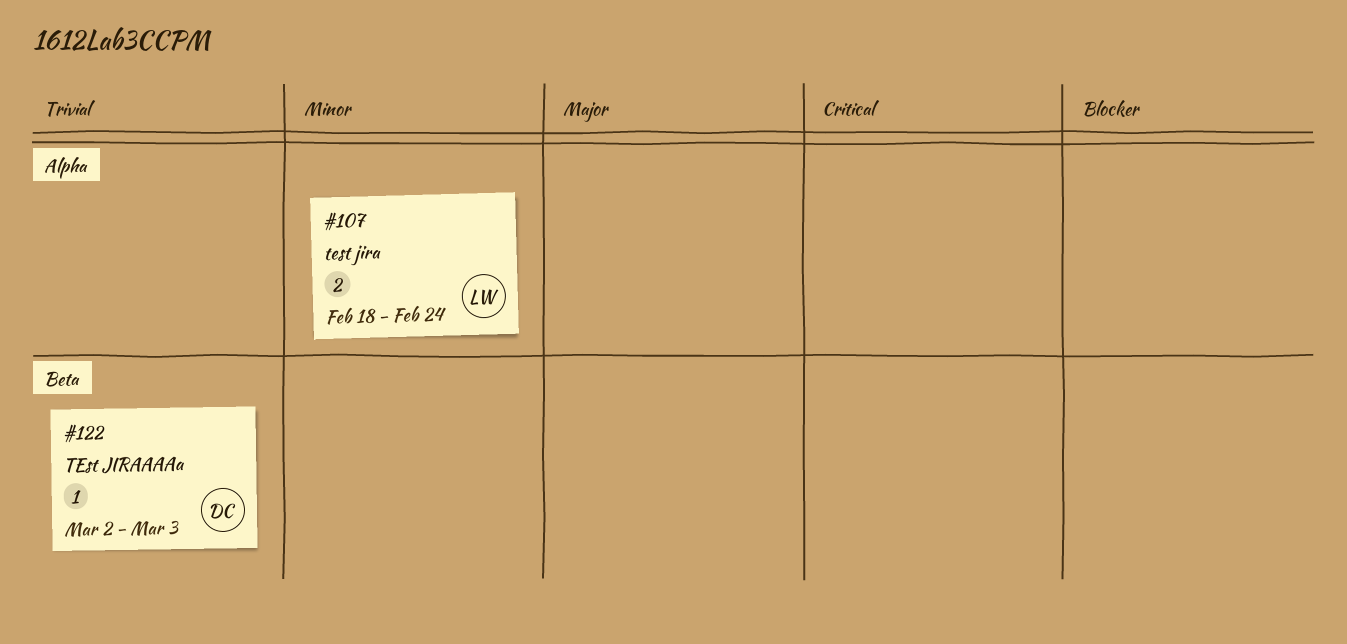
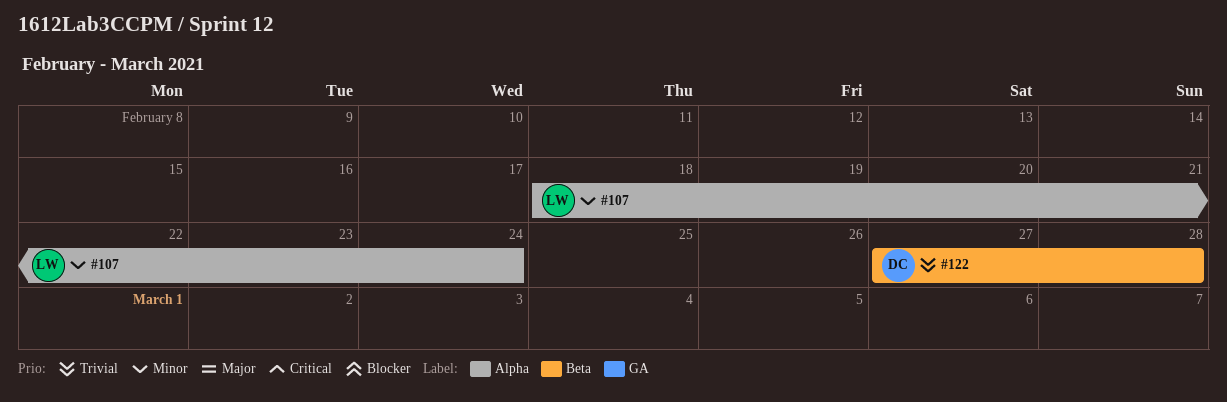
#122, start: Mar 2 -> Feb 27
#122, due: Mar 3 -> Feb 28

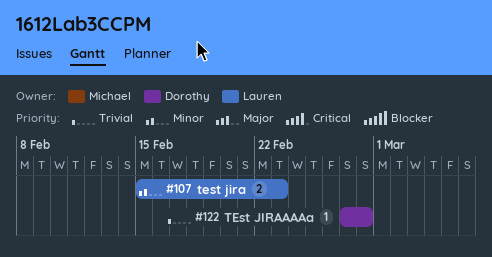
#107, start: Feb 18 -> Feb 15
#107, due: Feb 24 -> Feb 23

